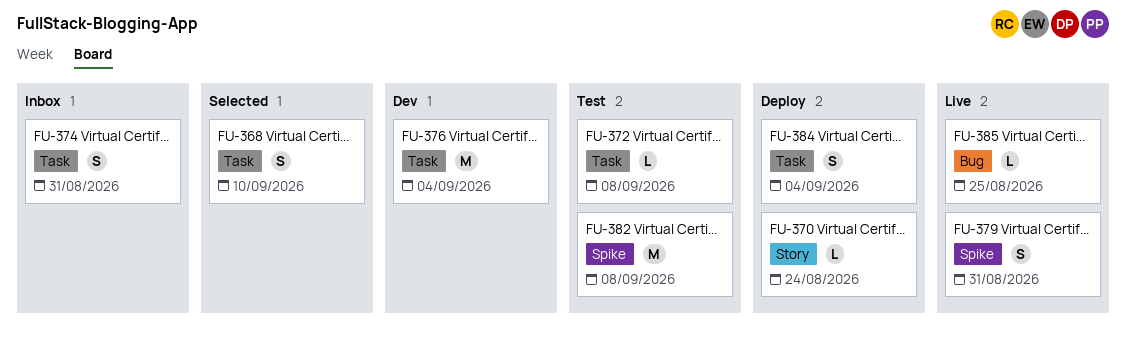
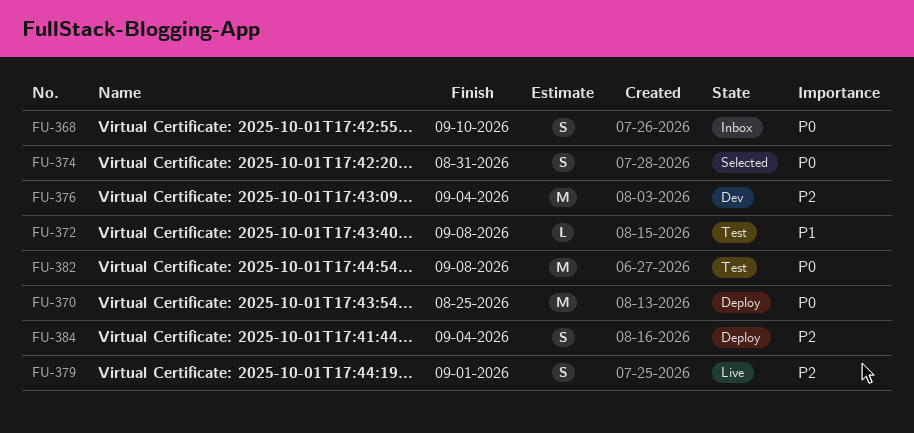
FU-368, status: Selected -> Inbox
FU-370, estimate: L -> M
FU-370, due: Aug 24 -> Aug 25
FU-374, status: Inbox -> Selected
FU-379, due: Aug 31 -> Sep 1
FU-385: present -> none

